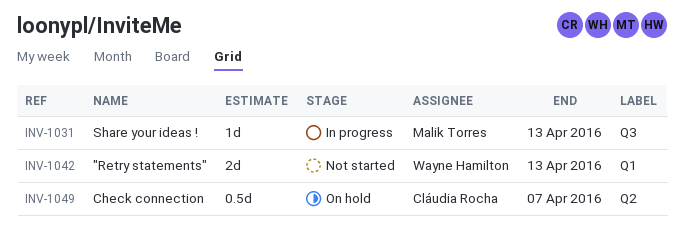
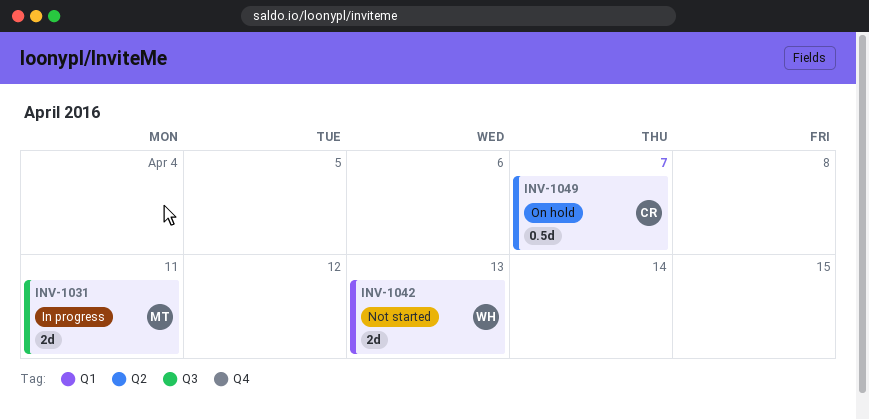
INV-1031, estimate: 1d -> 2d
INV-1031, due: Apr 13 -> Apr 11

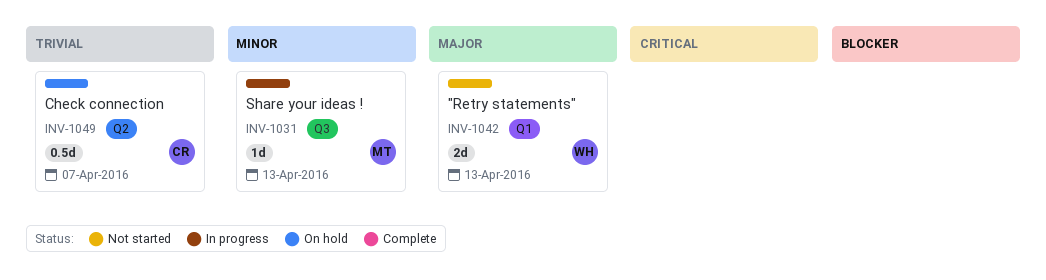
INV-1031, estimate: 2d -> 1d
INV-1031, due: Apr 11 -> Apr 13

